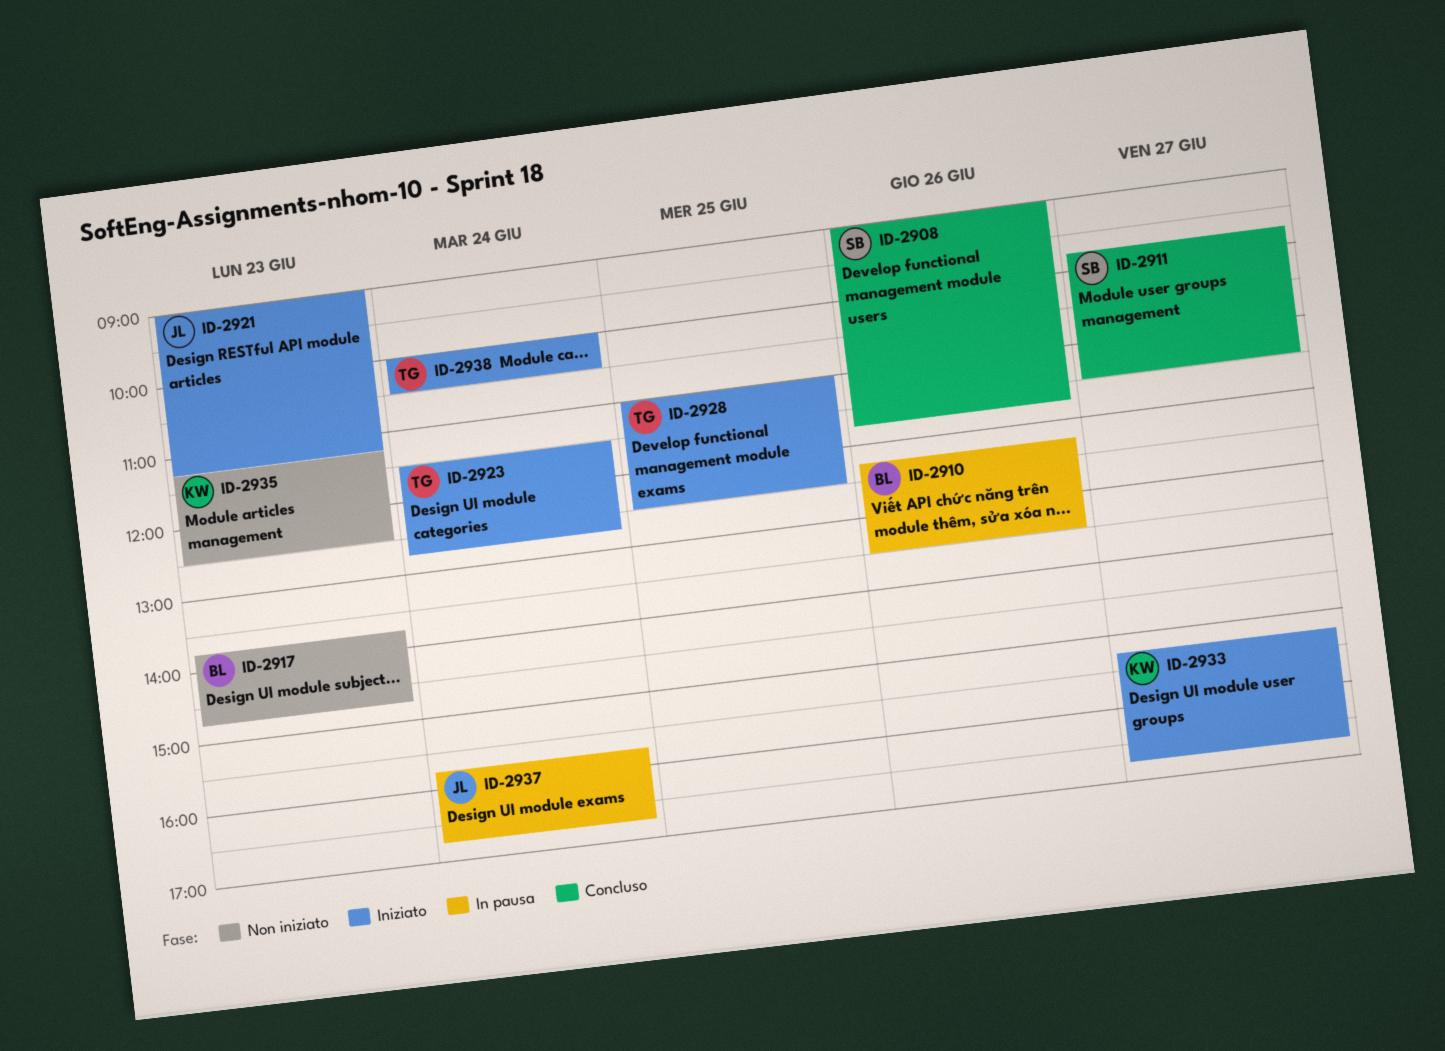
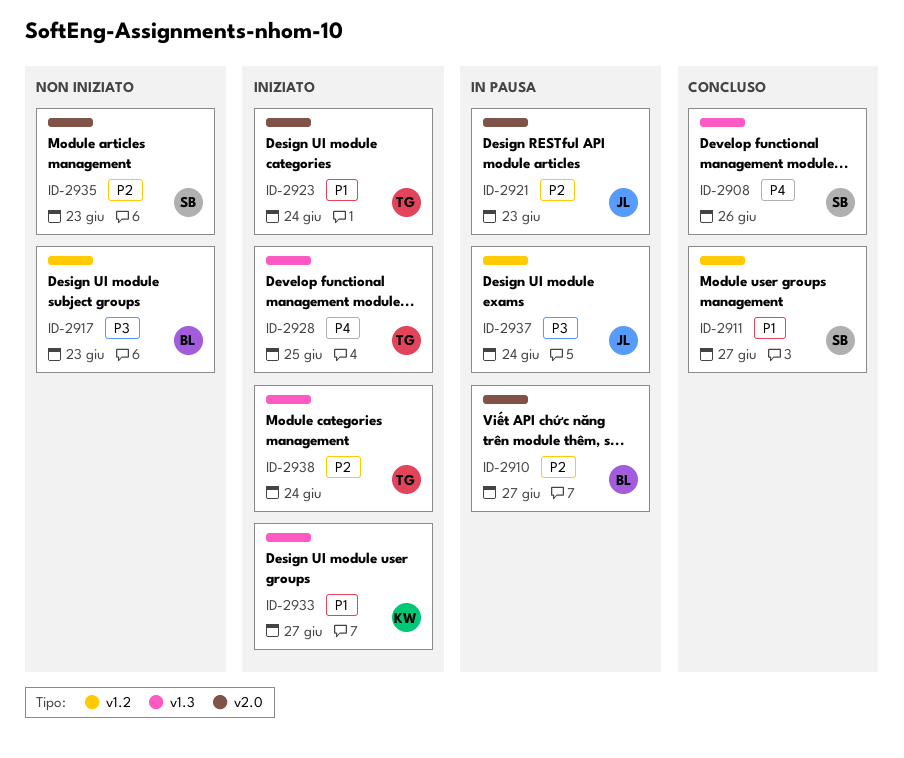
ID-2910, day: Jun 26 -> Jun 27
ID-2921, status: Iniziato -> In pausa
ID-2935, owner: KW -> SB

